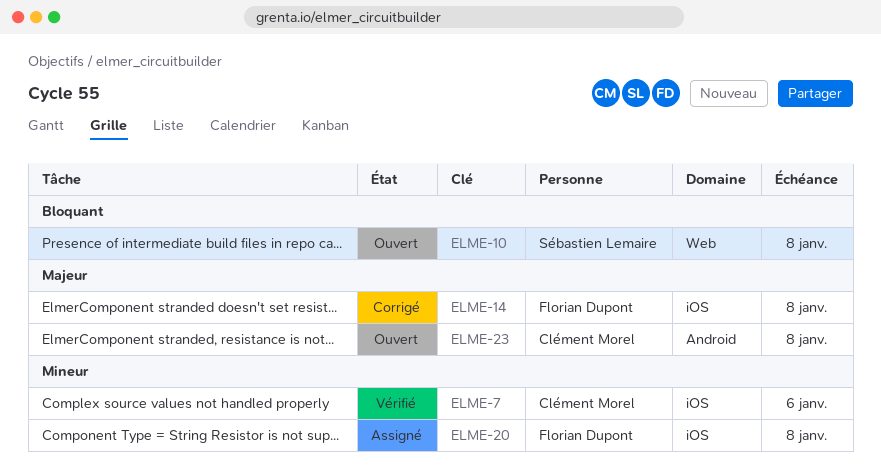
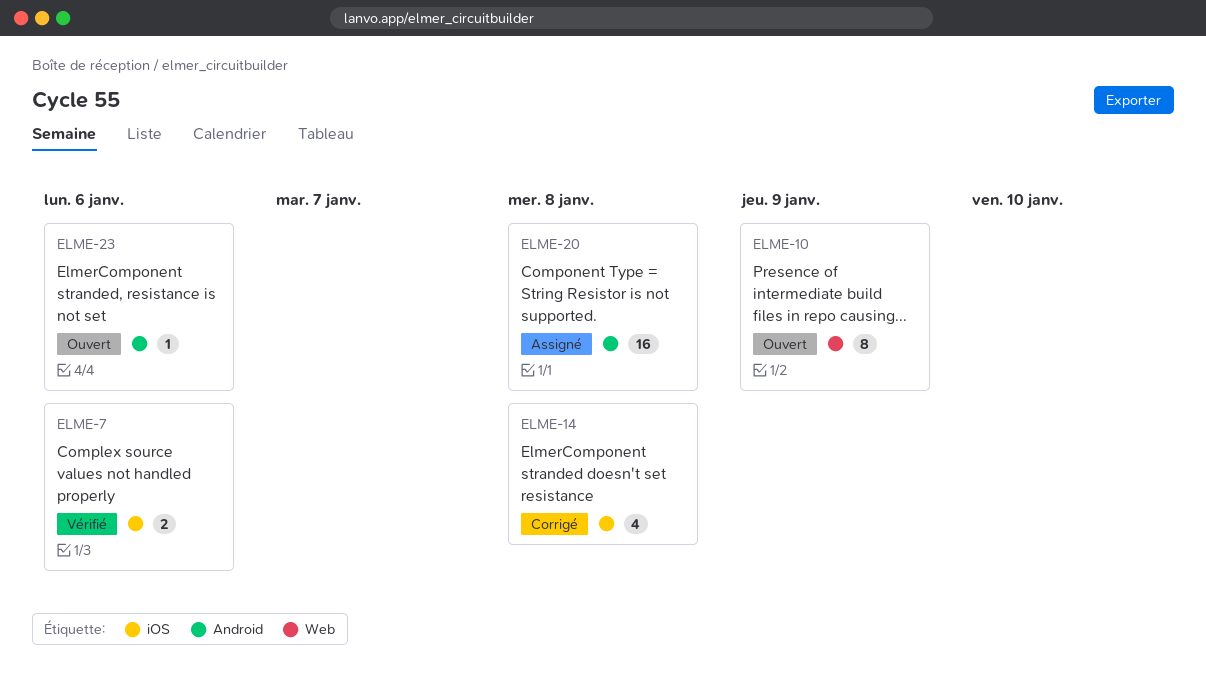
ELME-10, due: Jan 8 -> Jan 9
ELME-20, label: iOS -> Android
ELME-23, due: Jan 8 -> Jan 6

